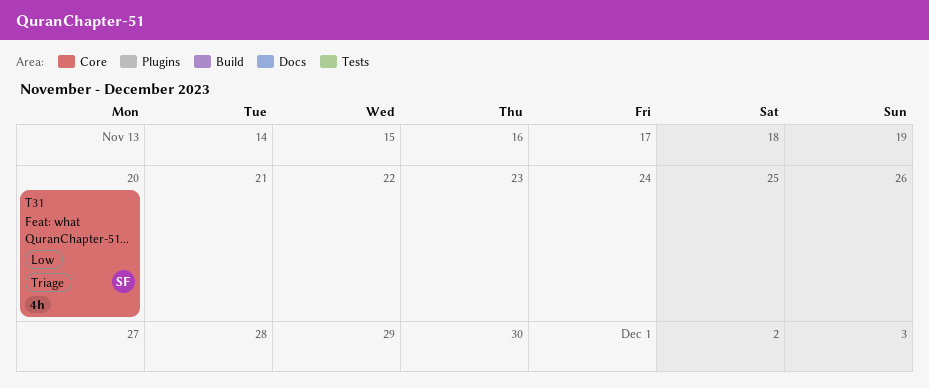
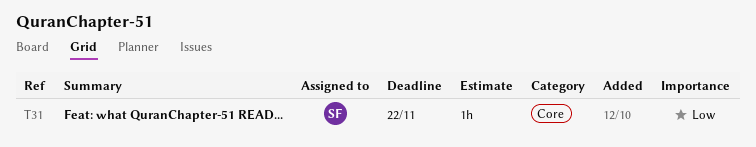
T31, estimate: 4h -> 1h
T31, due: Nov 20 -> Nov 22

